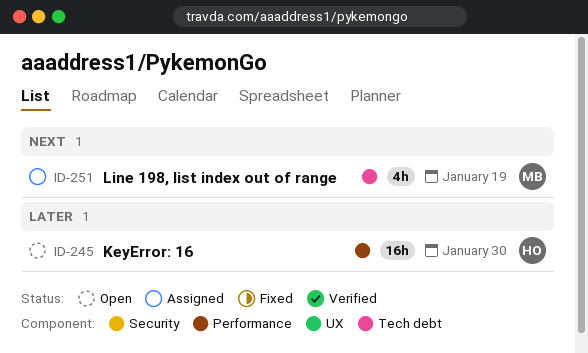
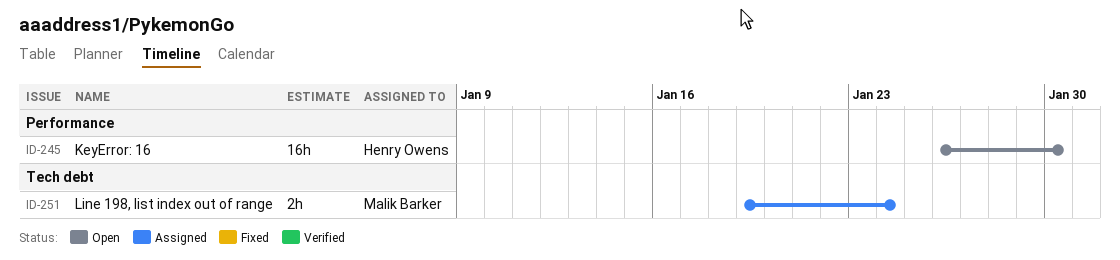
ID-251, estimate: 4h -> 2h
ID-251, due: Jan 19 -> Jan 24

